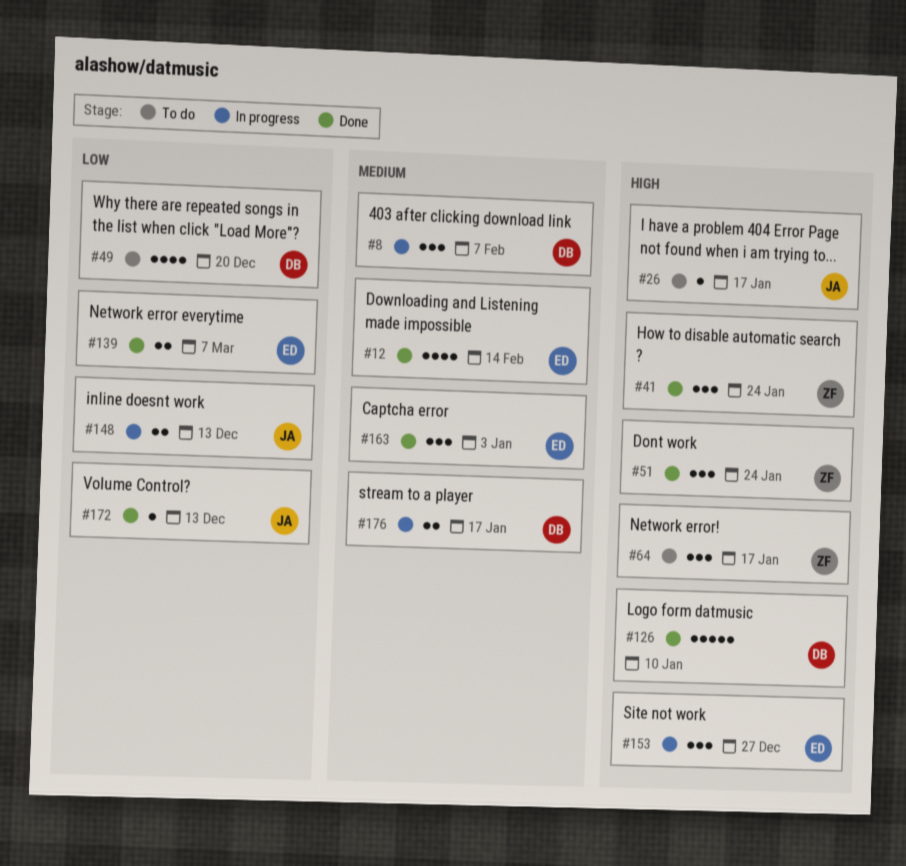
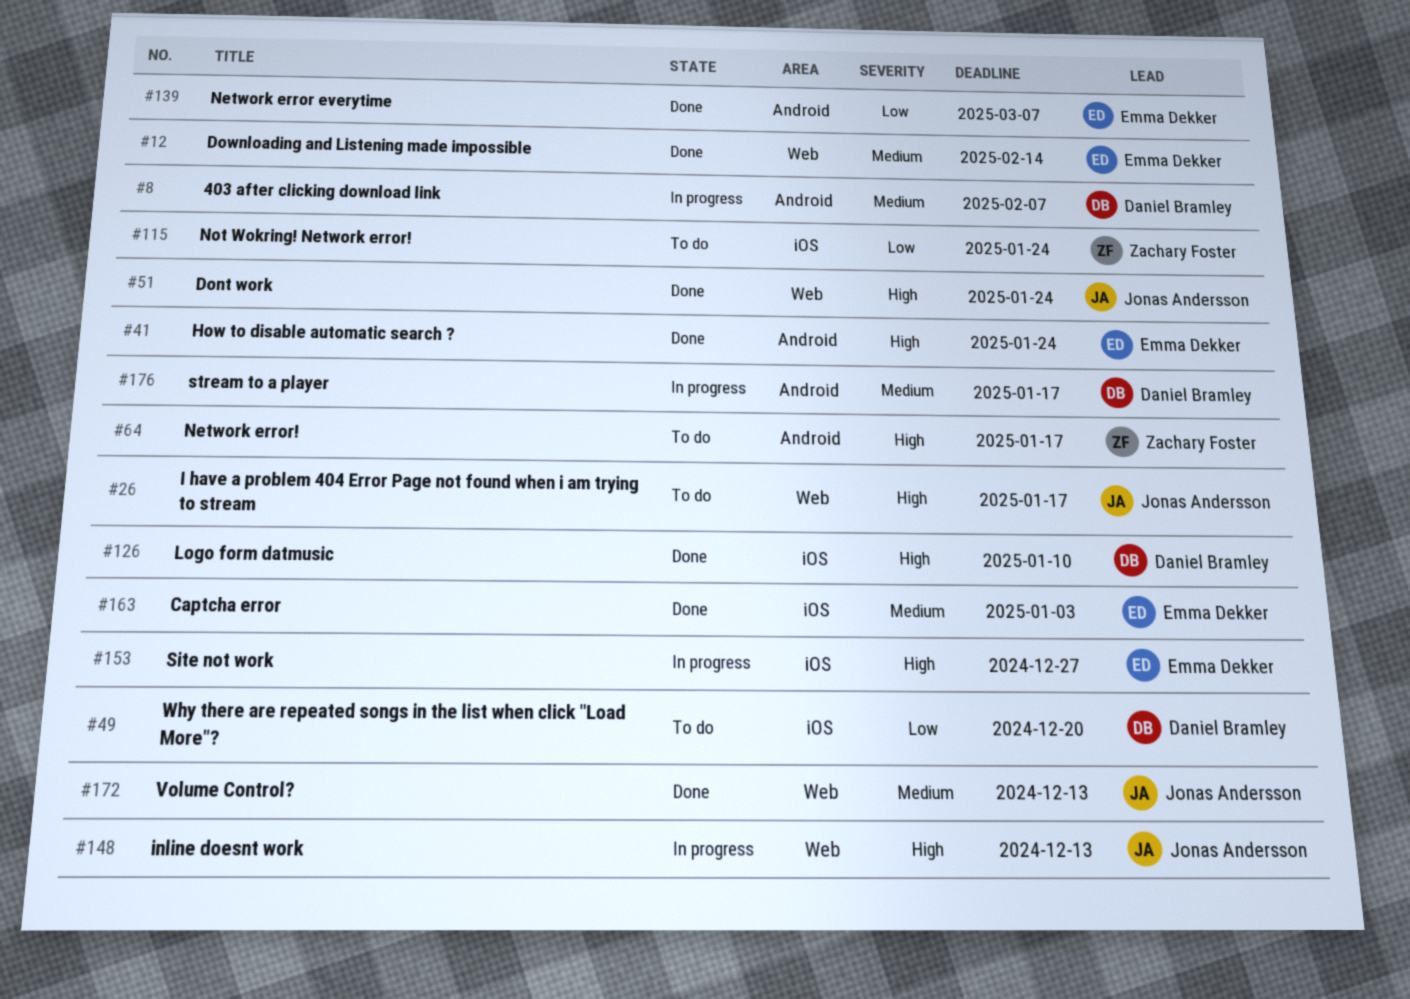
#41, owner: Zachary Foster -> Emma Dekker
#51, owner: Zachary Foster -> Jonas Andersson
#115: none -> present
#148, priority: Low -> High
#172, priority: Low -> Medium

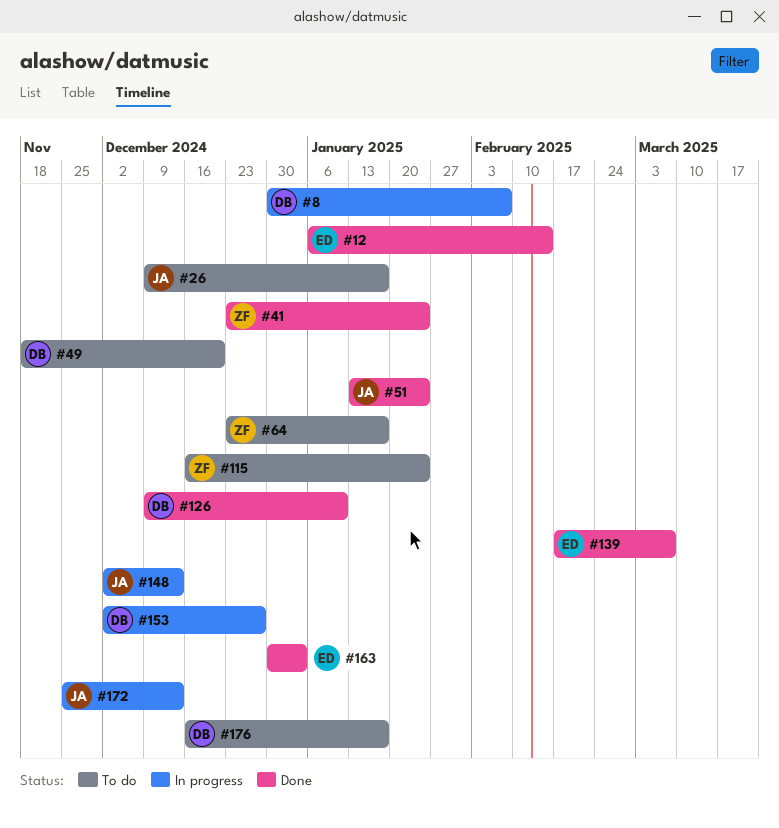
#41, owner: Emma Dekker -> Zachary Foster
#153, owner: Emma Dekker -> Daniel Bramley
#172, status: Done -> In progress
#176, status: In progress -> To do

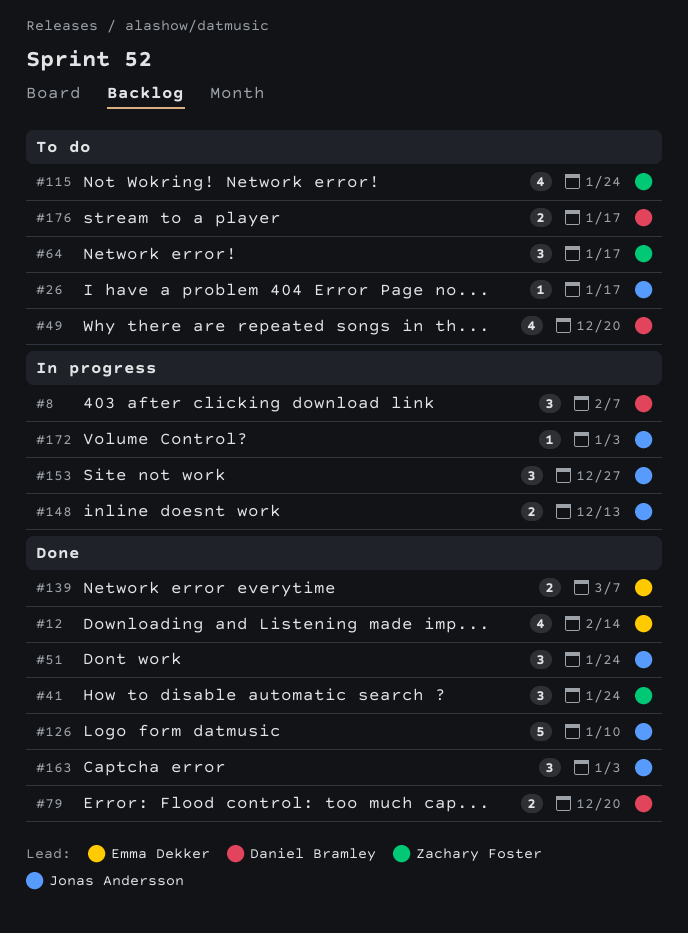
#79: none -> present
#126, owner: Daniel Bramley -> Jonas Andersson
#153, owner: Daniel Bramley -> Jonas Andersson
#163, owner: Emma Dekker -> Jonas Andersson
#172, due: Dec 13 -> Jan 3

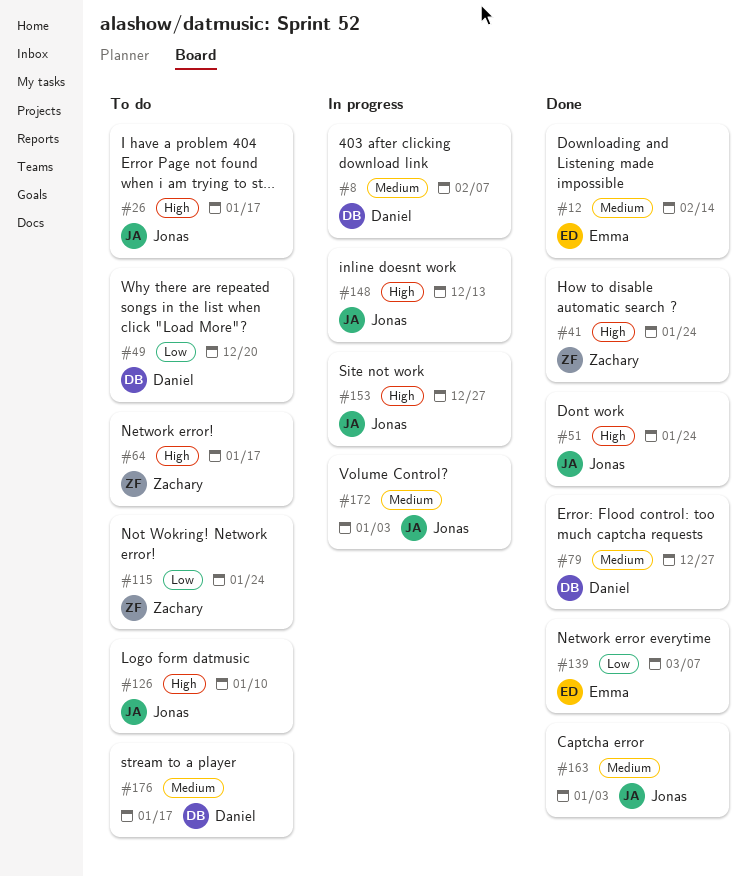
#79, due: Dec 20 -> Dec 27
#126, status: Done -> To do

